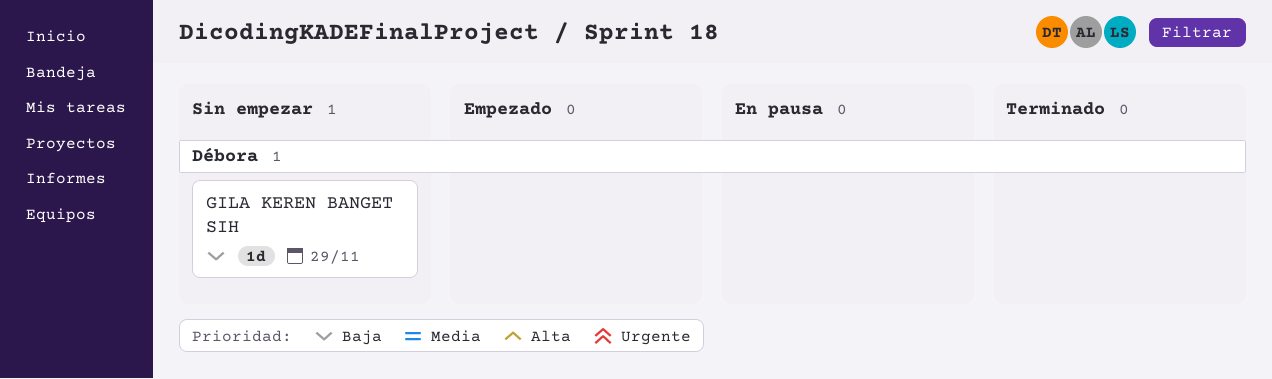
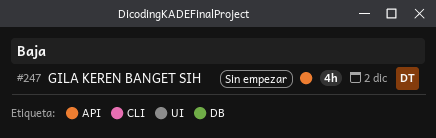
GILA KEREN BANGET SIH, estimate: 1d -> 4h
GILA KEREN BANGET SIH, due: Nov 29 -> Dec 2

